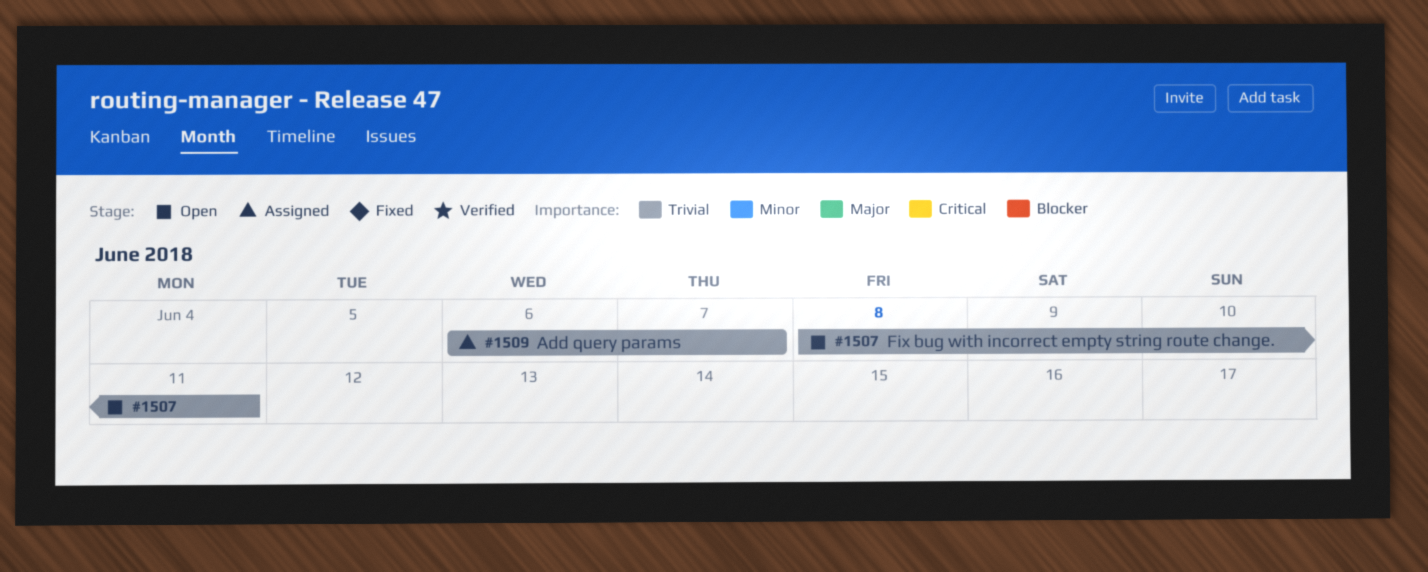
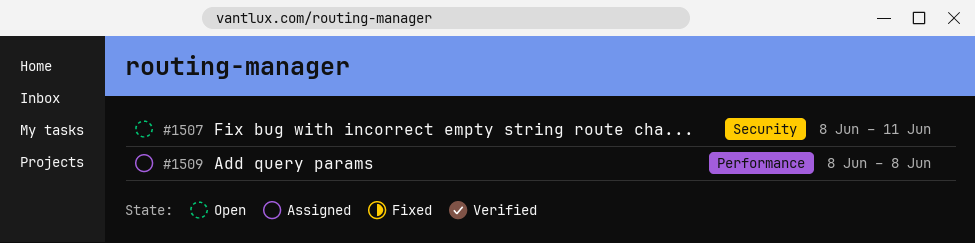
#1509, start: Jun 6 -> Jun 8
#1509, due: Jun 7 -> Jun 8

